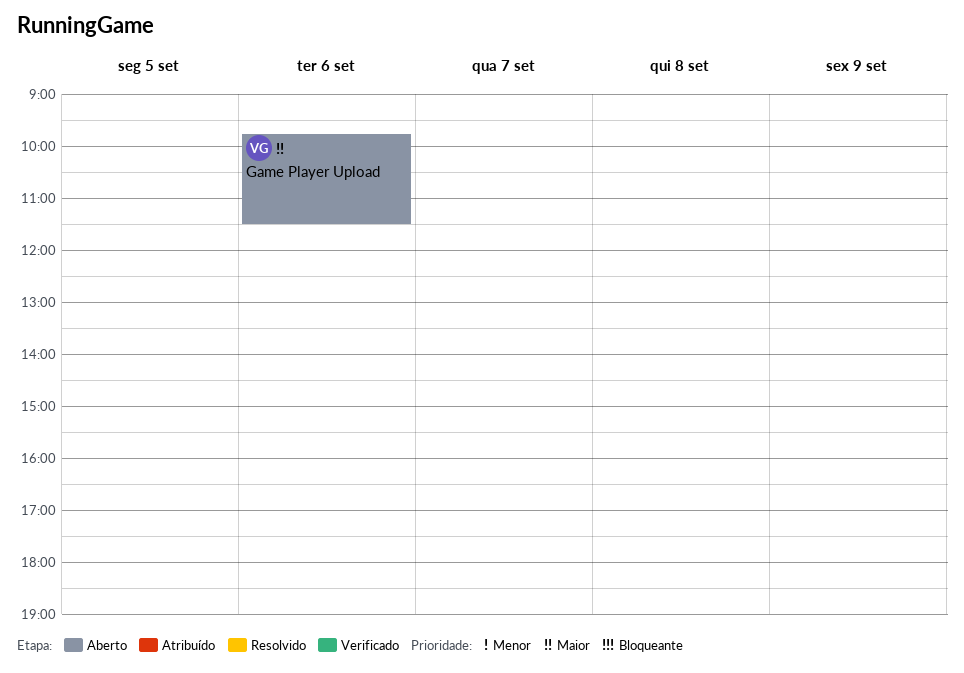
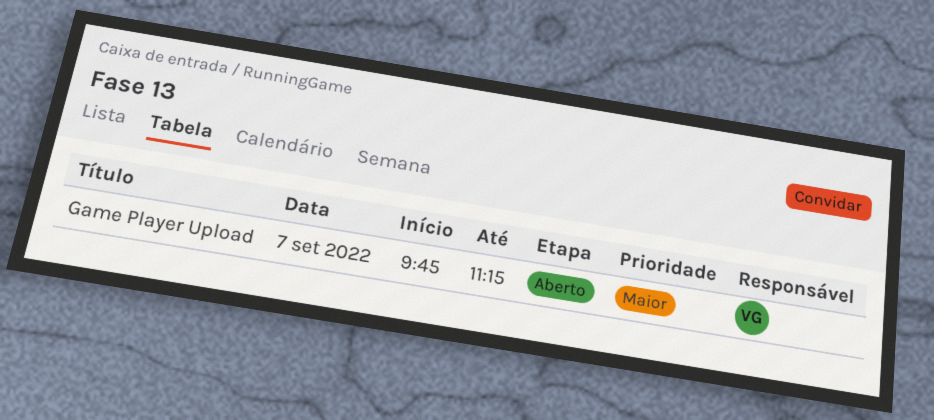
Game Player Upload, day: Sep 6 -> Sep 7
Game Player Upload, ends: 11:30 -> 11:15

